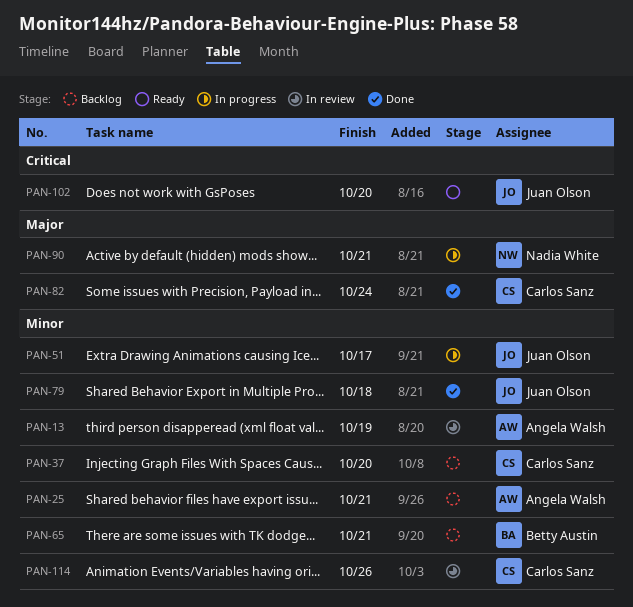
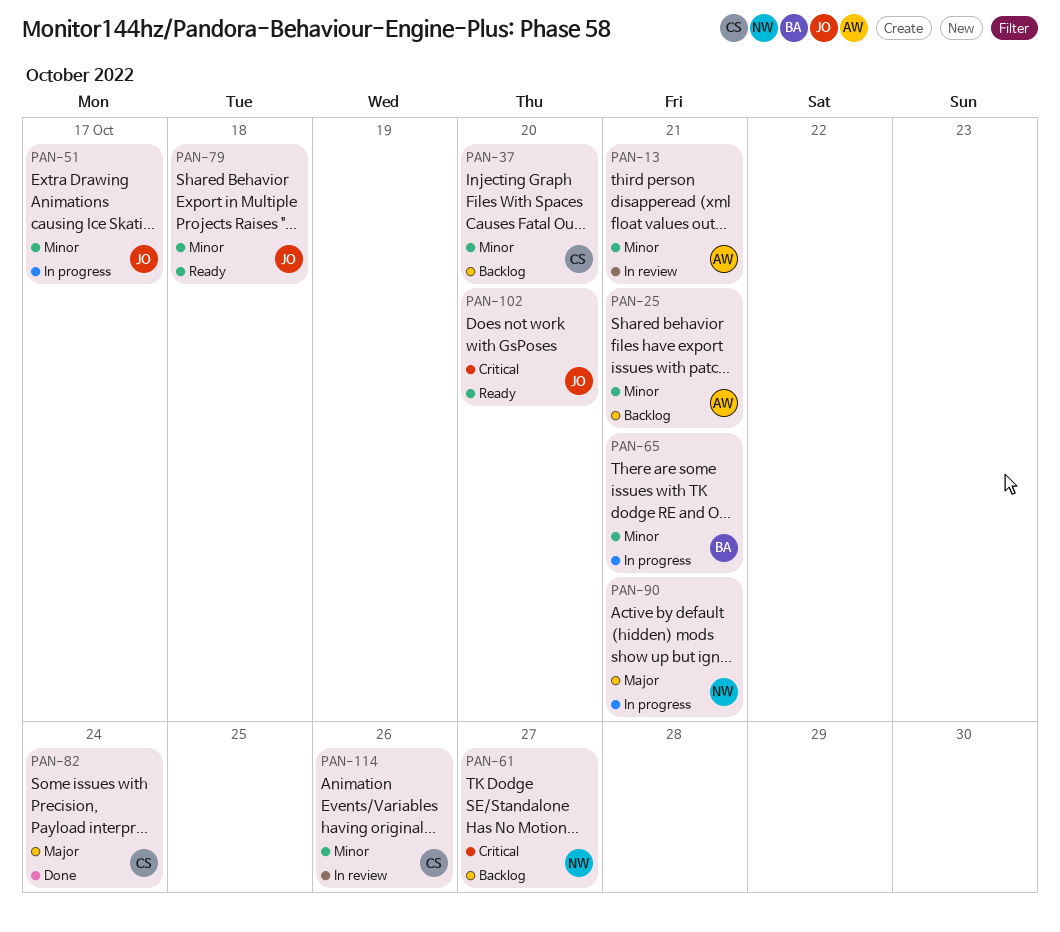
PAN-13, due: Oct 19 -> Oct 21
PAN-61: none -> present
PAN-65, status: Backlog -> In progress
PAN-79, status: Done -> Ready

